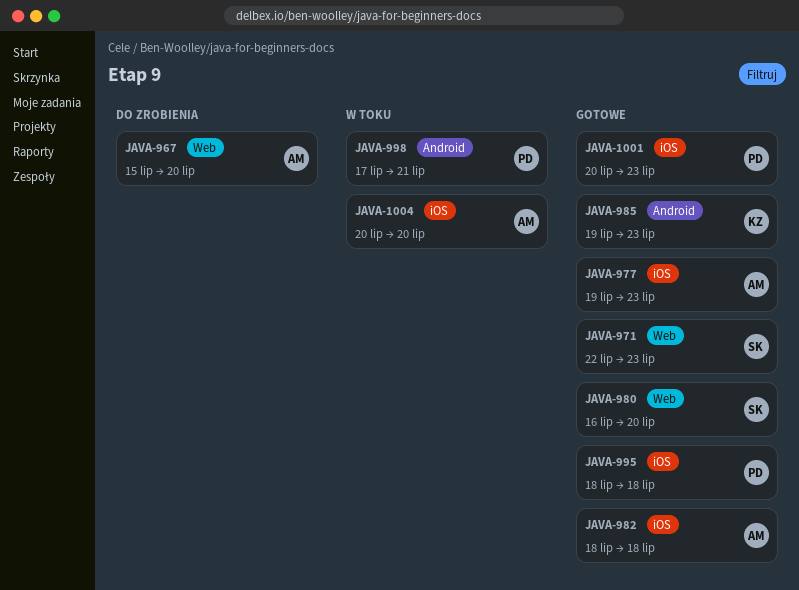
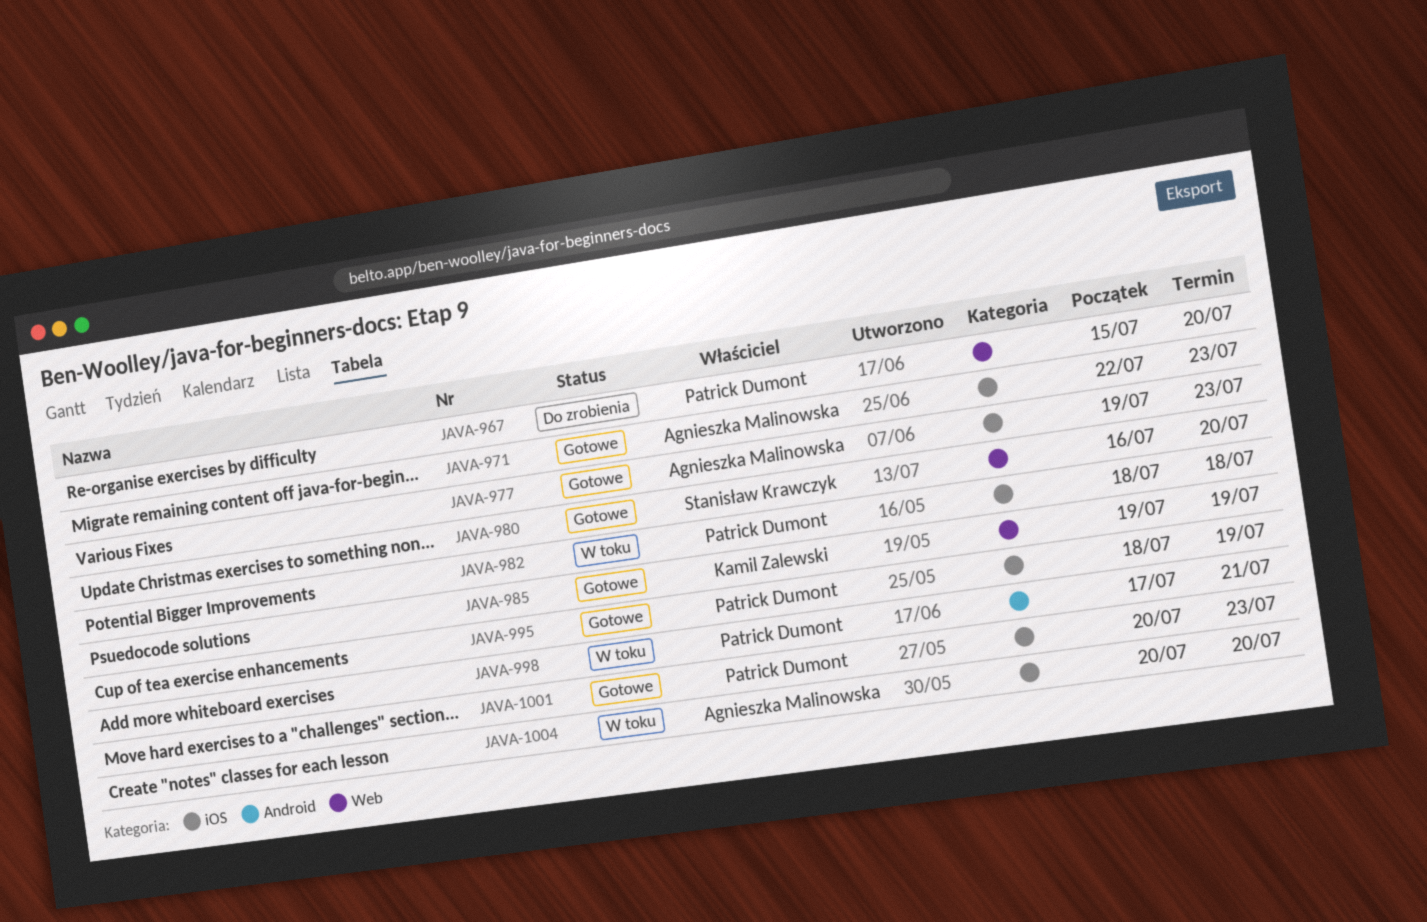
JAVA-967, owner: Agnieszka Malinowska -> Patrick Dumont
JAVA-971, owner: Stanisław Krawczyk -> Agnieszka Malinowska
JAVA-971, label: Web -> iOS
JAVA-982, status: Gotowe -> W toku
JAVA-982, owner: Agnieszka Malinowska -> Patrick Dumont
JAVA-985, label: Android -> Web
JAVA-985, due: Jul 23 -> Jul 19
JAVA-995, due: Jul 18 -> Jul 19

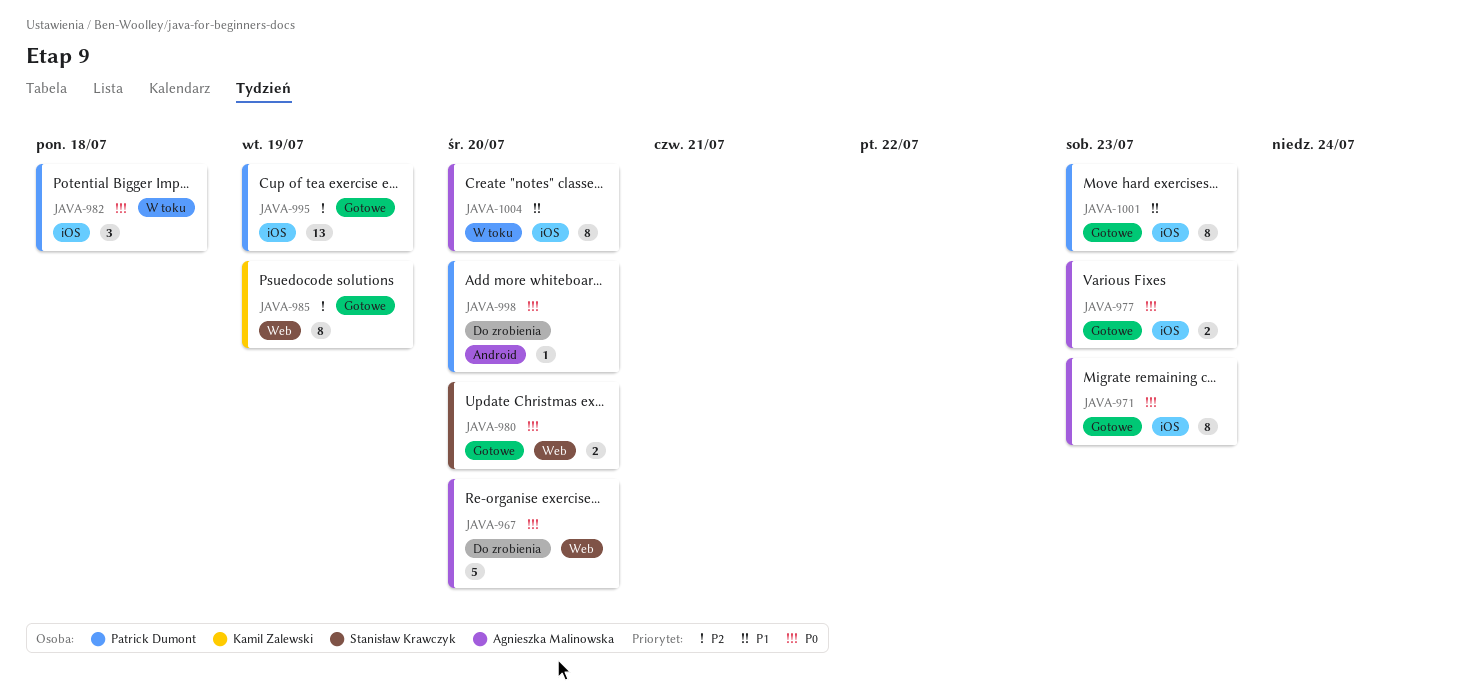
JAVA-967, owner: Patrick Dumont -> Agnieszka Malinowska
JAVA-998, status: W toku -> Do zrobienia
JAVA-998, due: Jul 21 -> Jul 20

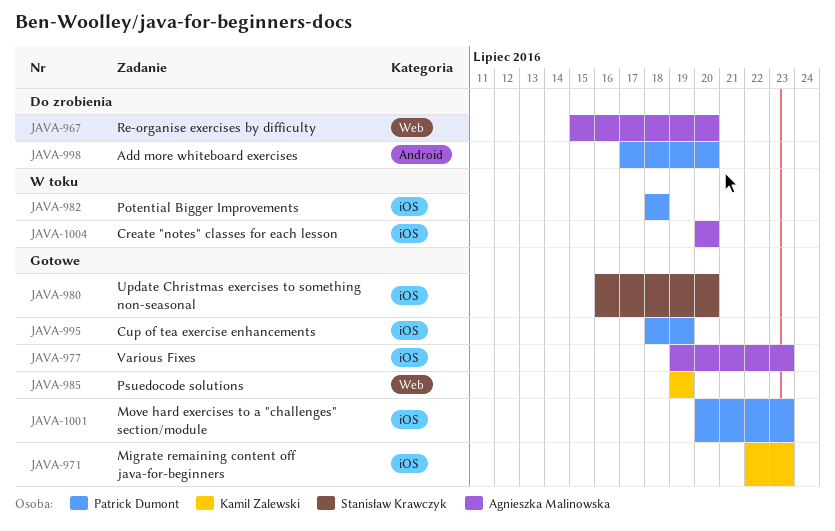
JAVA-971, owner: Agnieszka Malinowska -> Kamil Zalewski
JAVA-980, label: Web -> iOS

